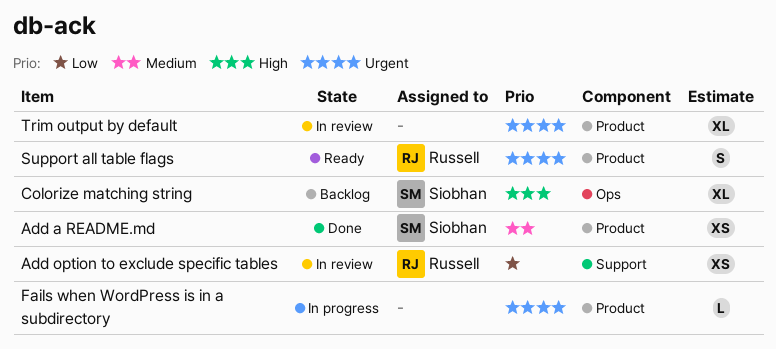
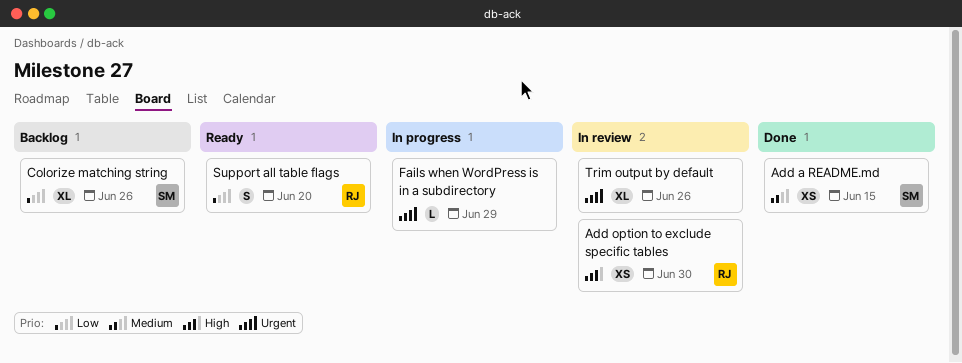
Add option to exclude specific tables, priority: Low -> High
Colorize matching string, priority: High -> Low
Support all table flags, priority: Urgent -> Low

